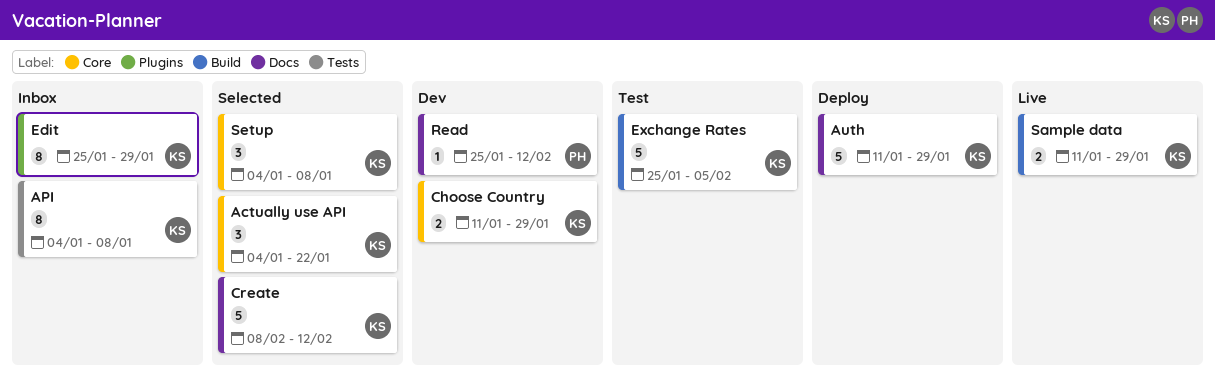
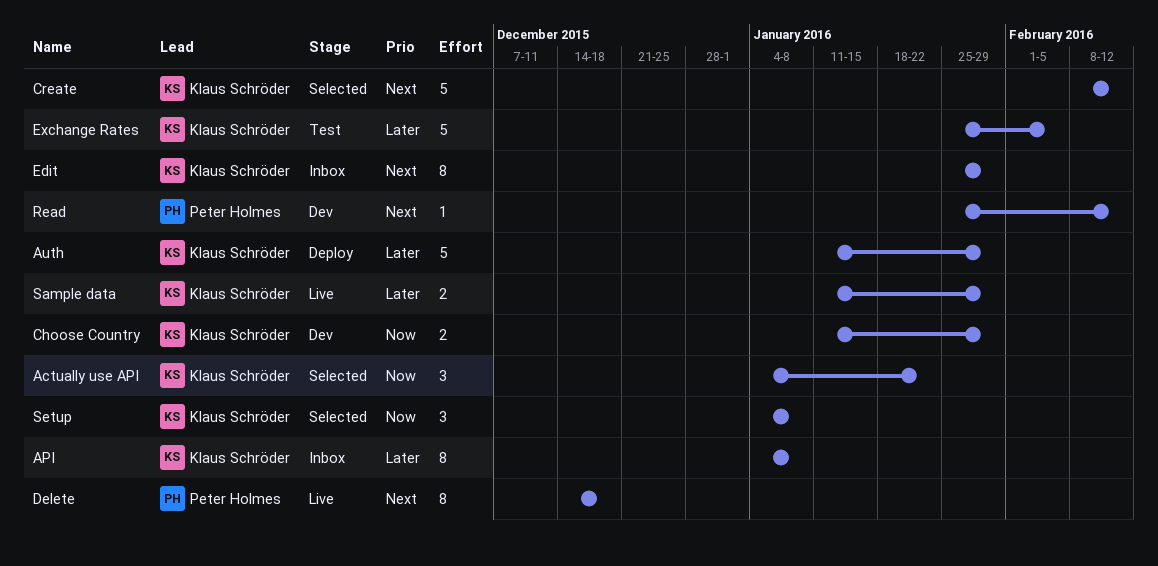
Delete: none -> present

